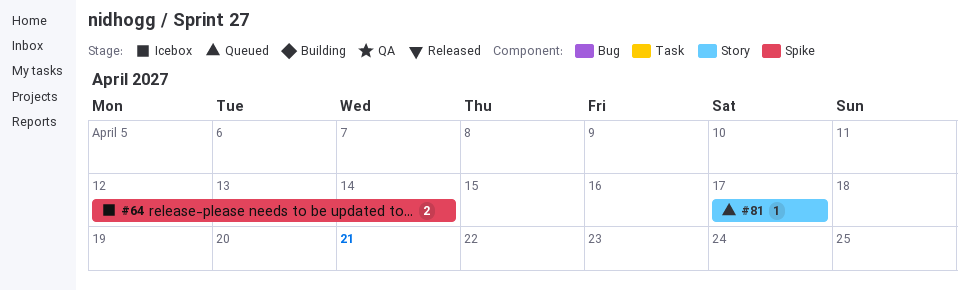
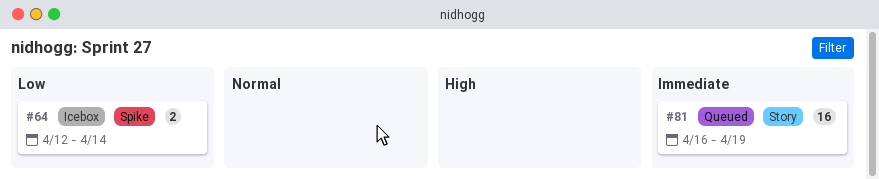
#81, estimate: 1 -> 16
#81, start: Apr 17 -> Apr 16
#81, due: Apr 17 -> Apr 19

